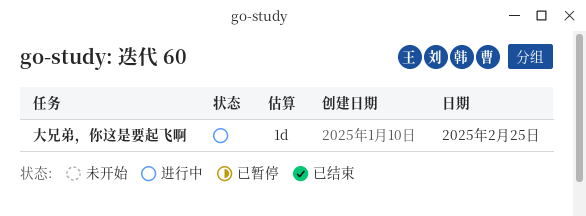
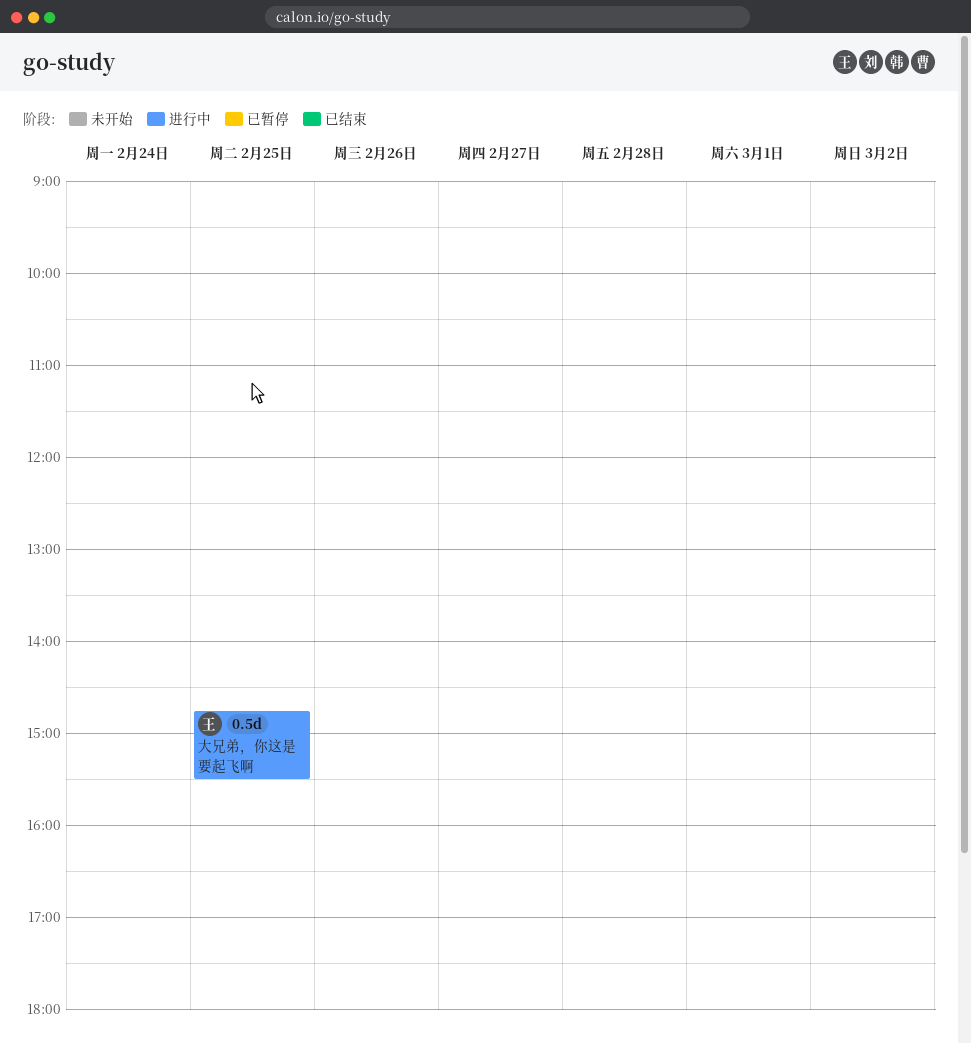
大兄弟，你这是要起飞啊, estimate: 1d -> 0.5d

